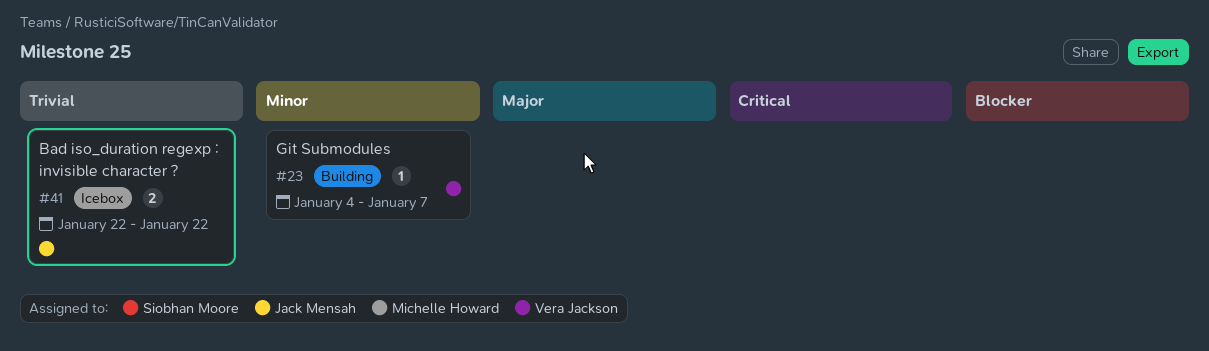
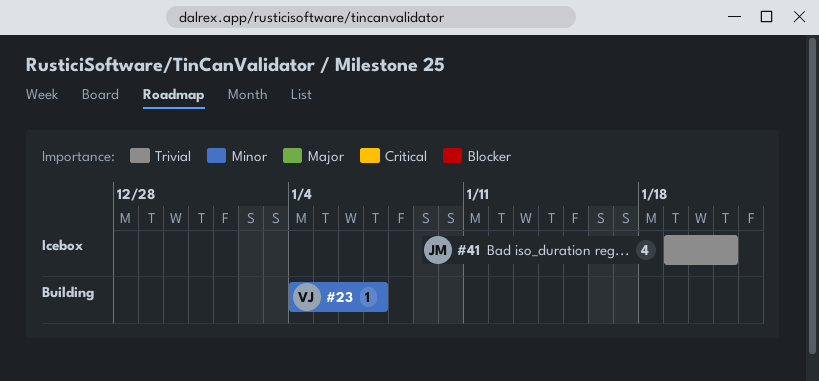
#41, estimate: 2 -> 4
#41, start: Jan 22 -> Jan 19
#41, due: Jan 22 -> Jan 21

